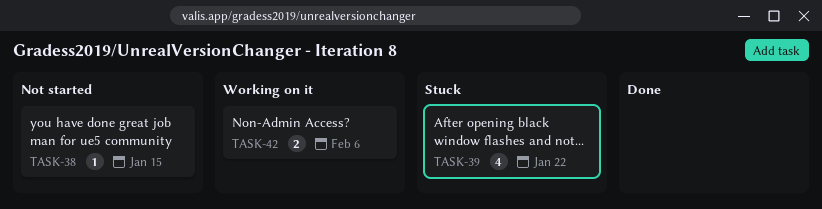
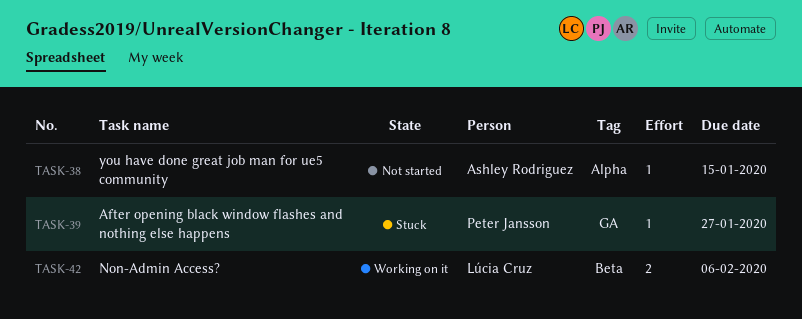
TASK-39, estimate: 4 -> 1
TASK-39, due: Jan 22 -> Jan 27

